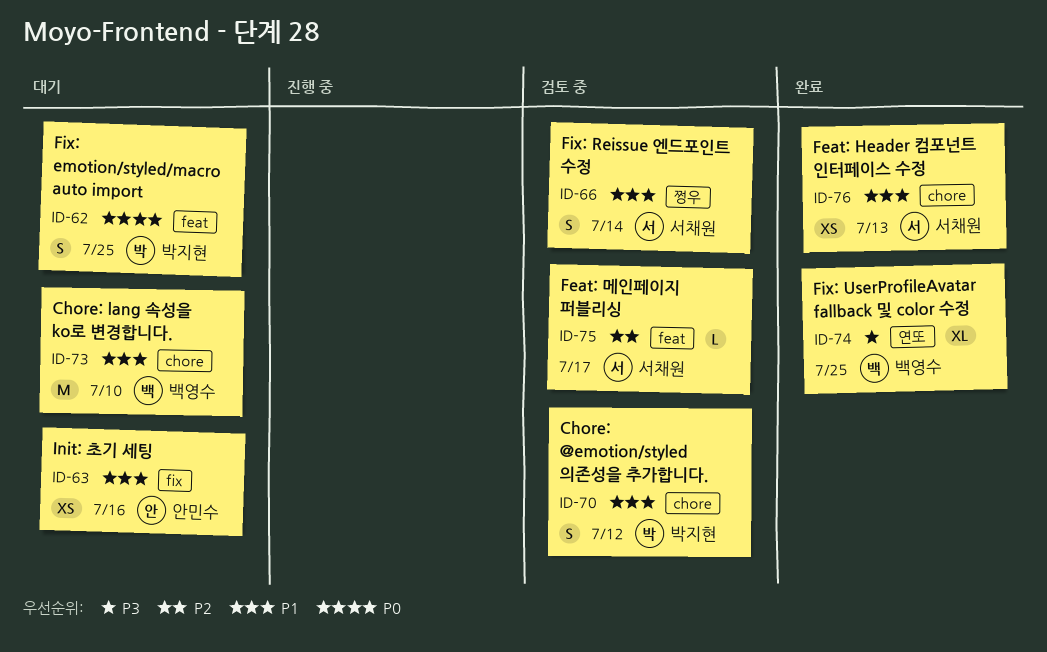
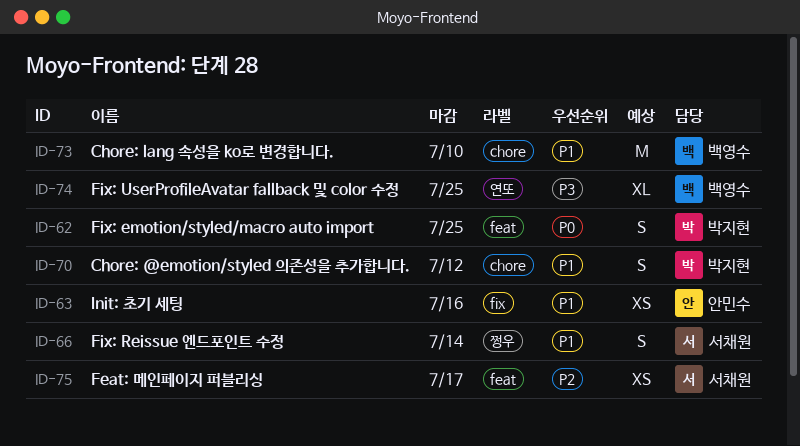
ID-75, estimate: L -> XS
ID-76: present -> none

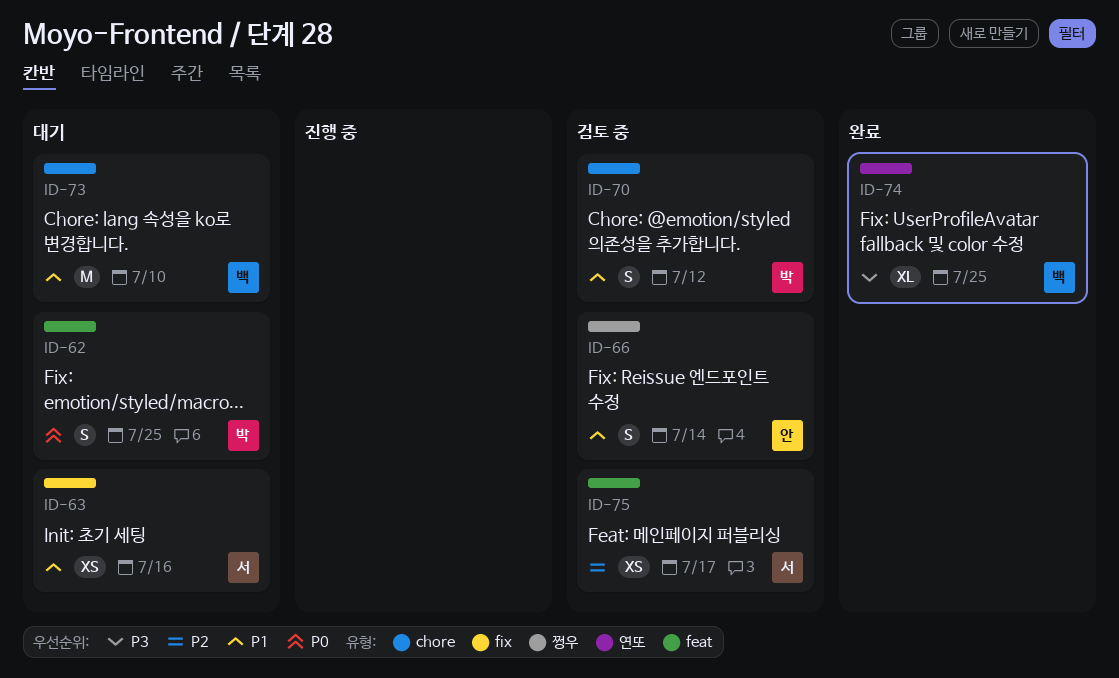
ID-63, owner: 안민수 -> 서채원
ID-66, owner: 서채원 -> 안민수

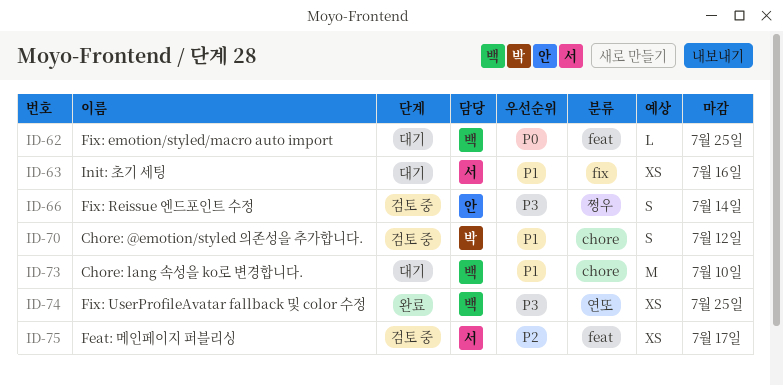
ID-62, owner: 박 -> 백
ID-62, estimate: S -> L
ID-66, priority: P1 -> P3
ID-74, estimate: XL -> XS

